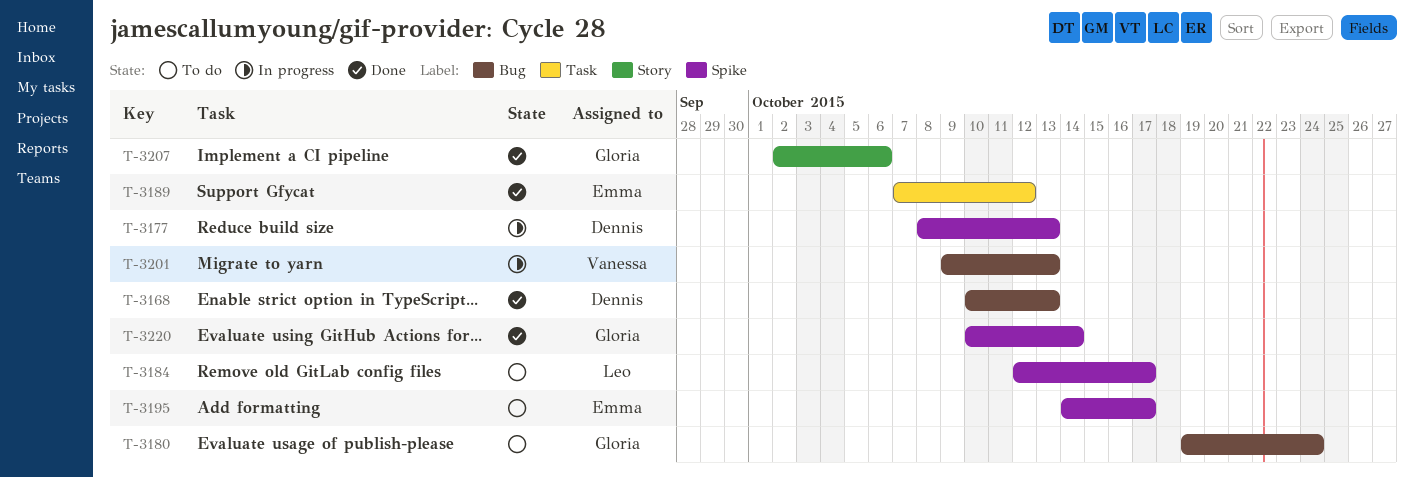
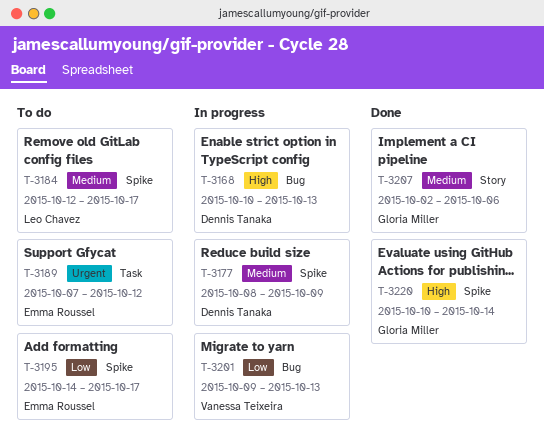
T-3168, status: Done -> In progress
T-3177, due: Oct 13 -> Oct 9
T-3180: present -> none
T-3189, status: Done -> To do

